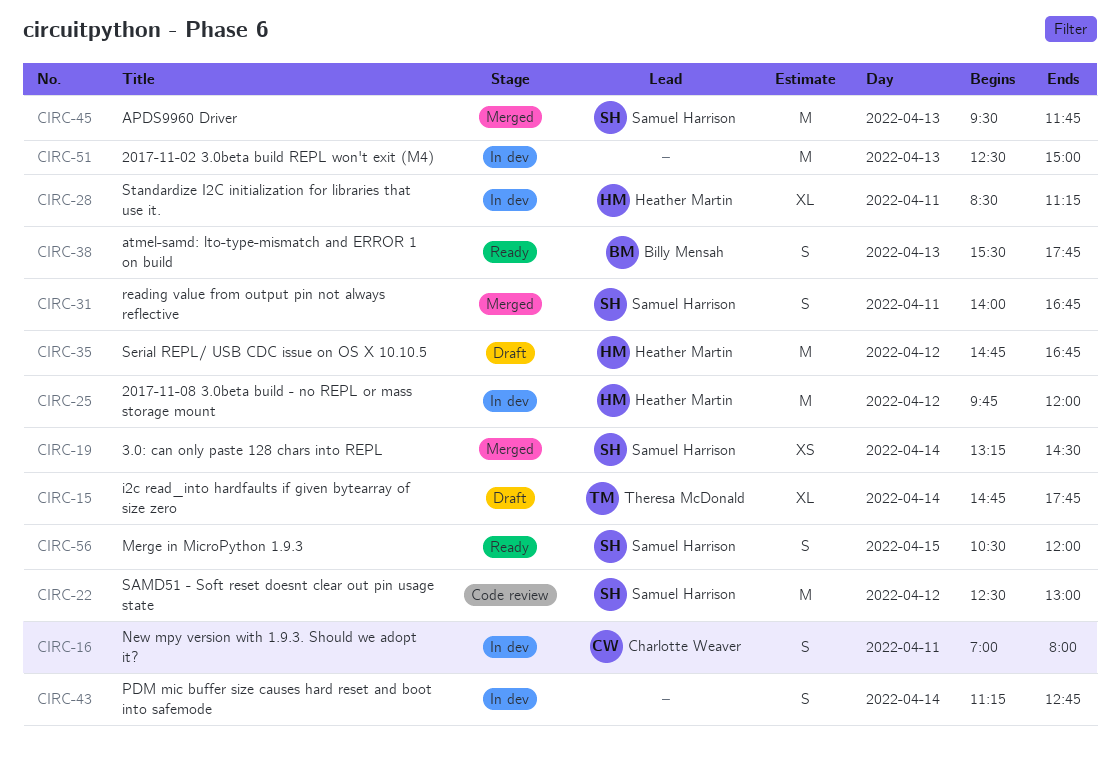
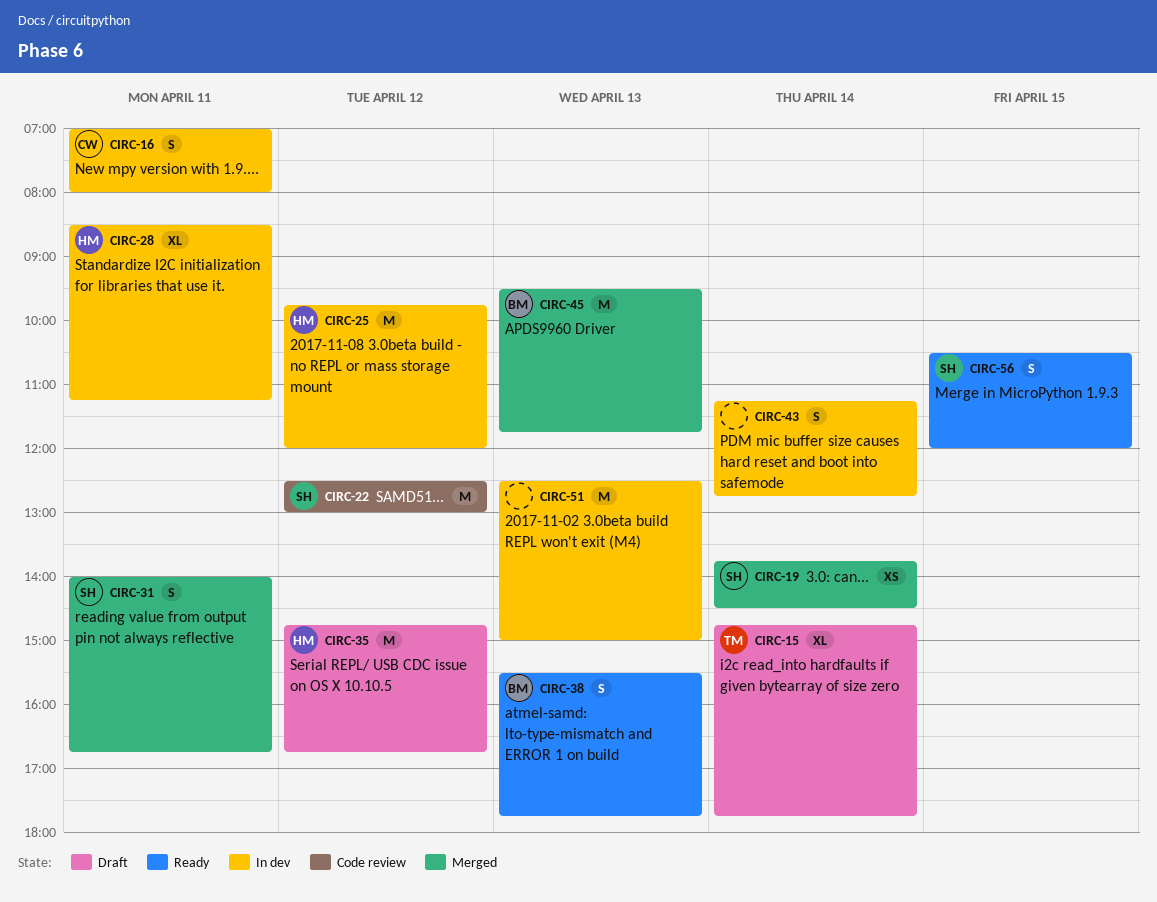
CIRC-19, begins: 13:15 -> 13:45
CIRC-45, owner: Samuel Harrison -> Billy Mensah

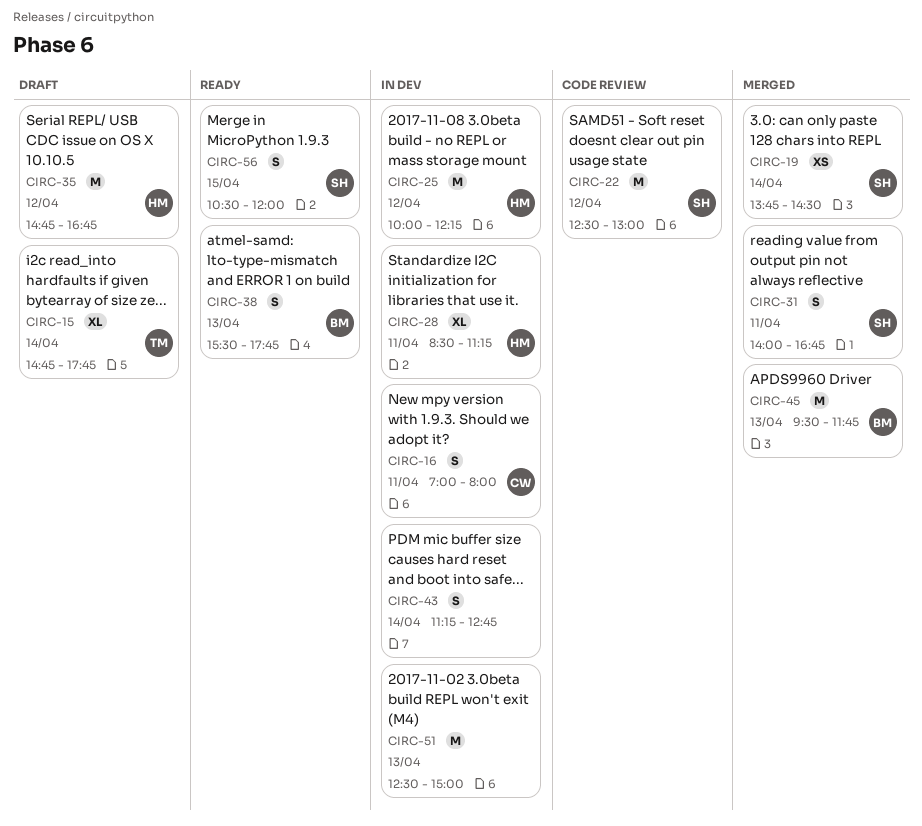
CIRC-25, begins: 09:45 -> 10:00
CIRC-25, ends: 12:00 -> 12:15

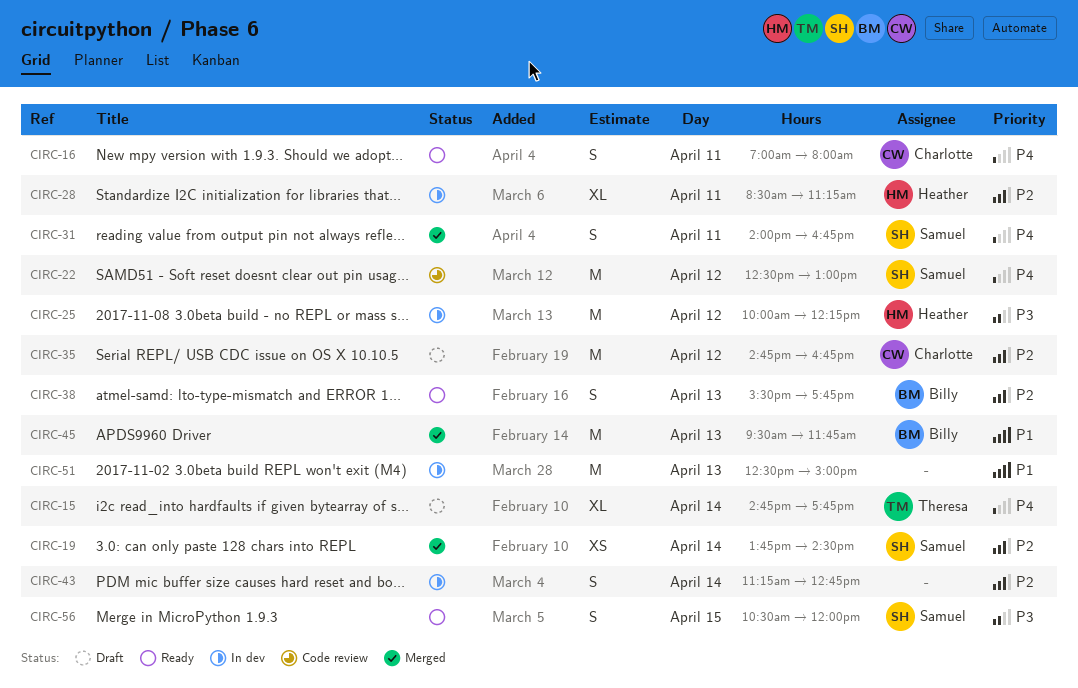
CIRC-16, status: In dev -> Ready
CIRC-35, owner: Heather -> Charlotte

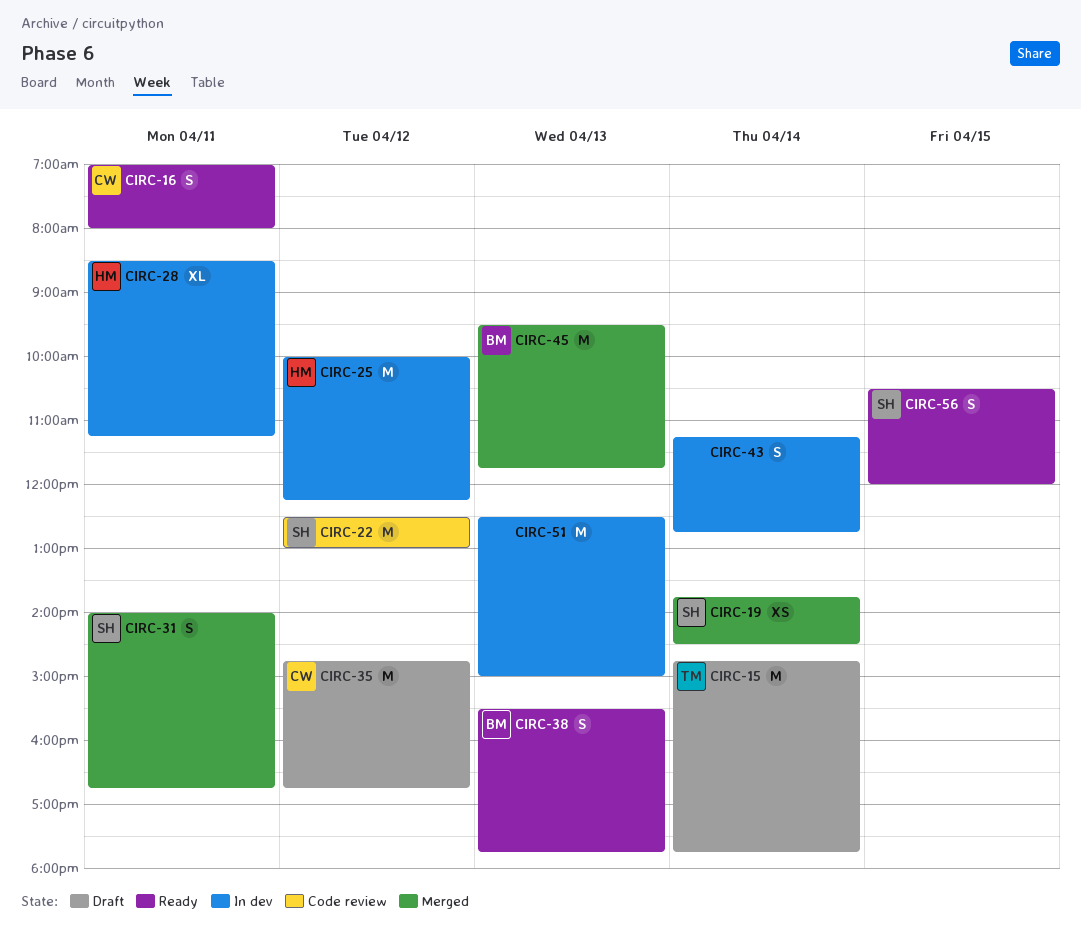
CIRC-15, estimate: XL -> M

